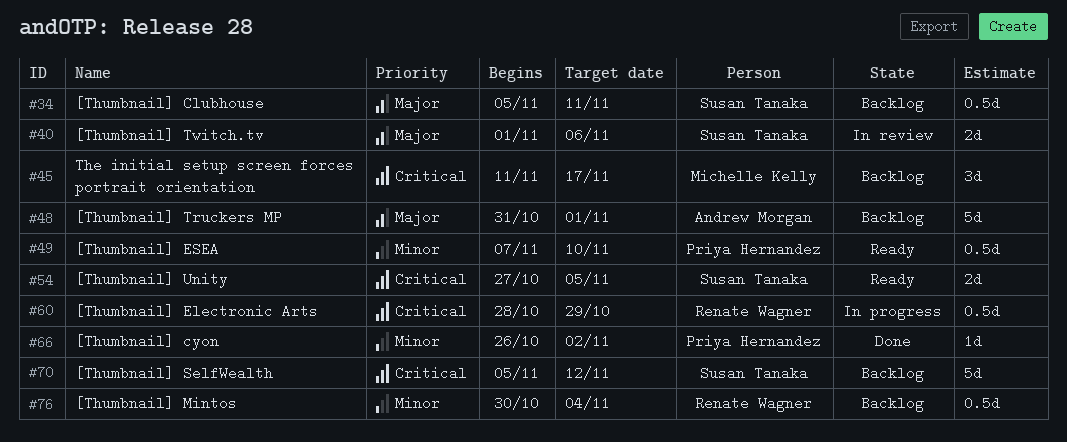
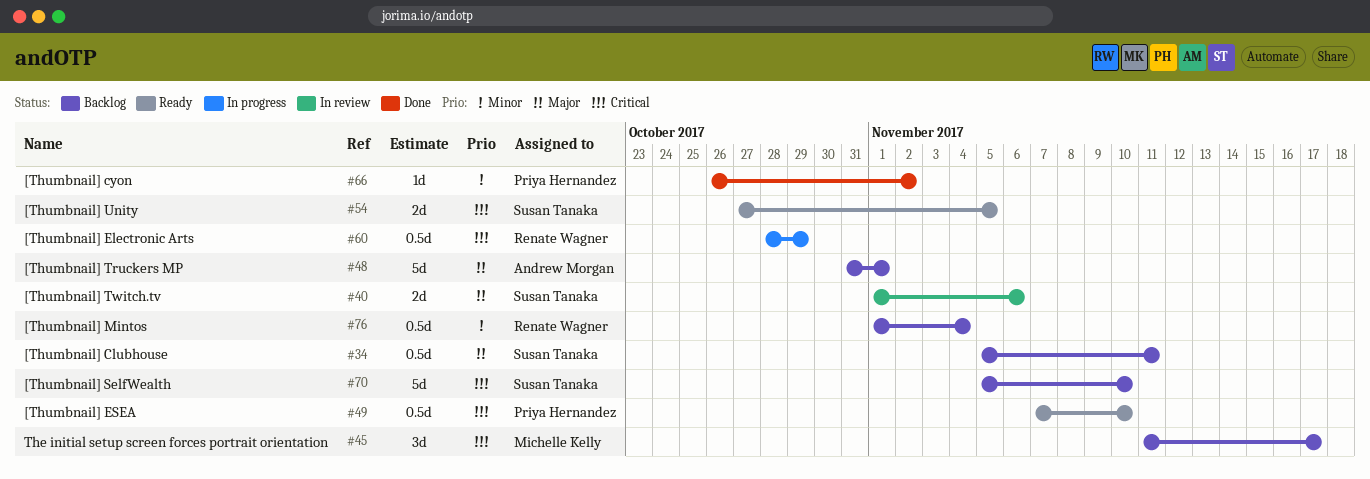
#49, priority: Minor -> Critical
#70, due: Nov 12 -> Nov 10
#76, start: Oct 30 -> Nov 1

